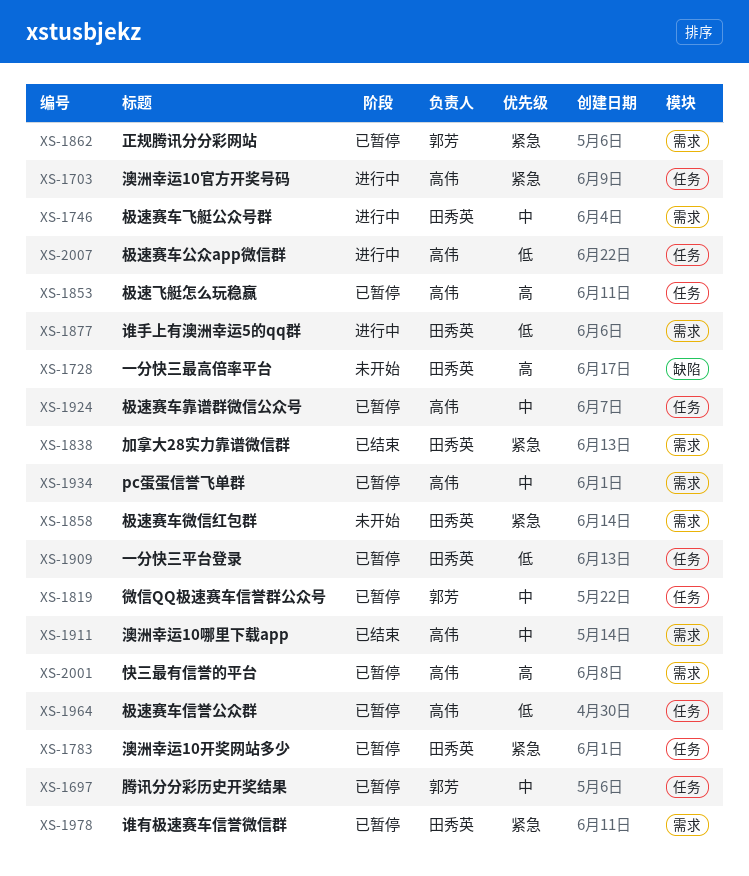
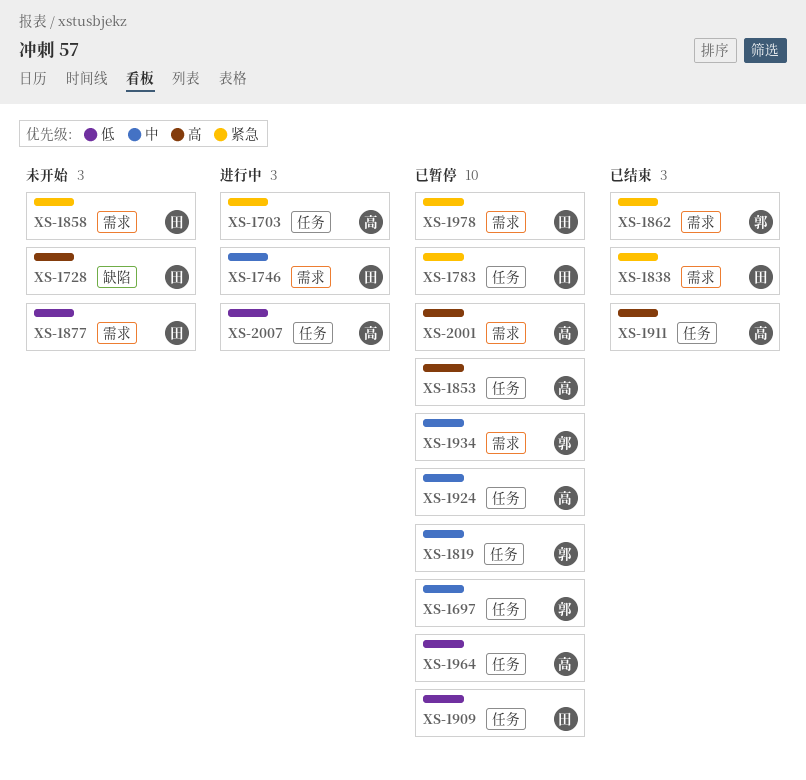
XS-1862, status: 已暂停 -> 已结束
XS-1877, status: 进行中 -> 未开始
XS-1911, priority: 中 -> 高
XS-1911, label: 需求 -> 任务
XS-1934, owner: 高伟 -> 郭芳

